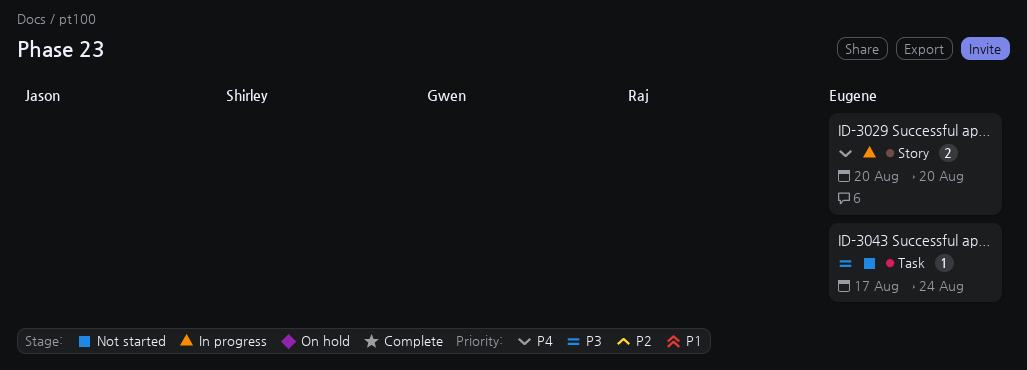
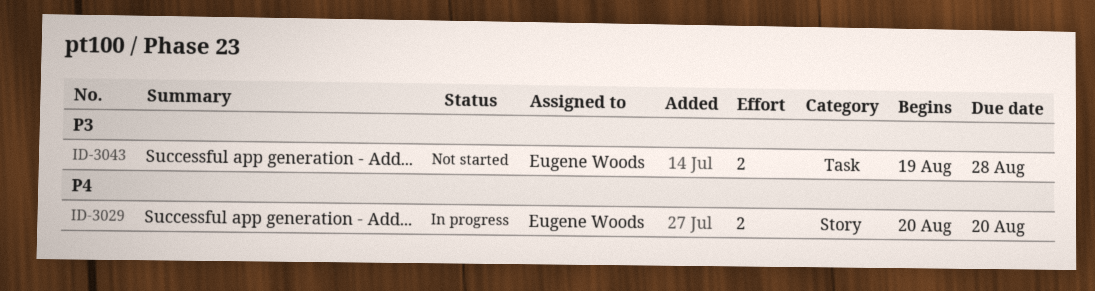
ID-3043, estimate: 1 -> 2
ID-3043, start: Aug 17 -> Aug 19
ID-3043, due: Aug 24 -> Aug 28

